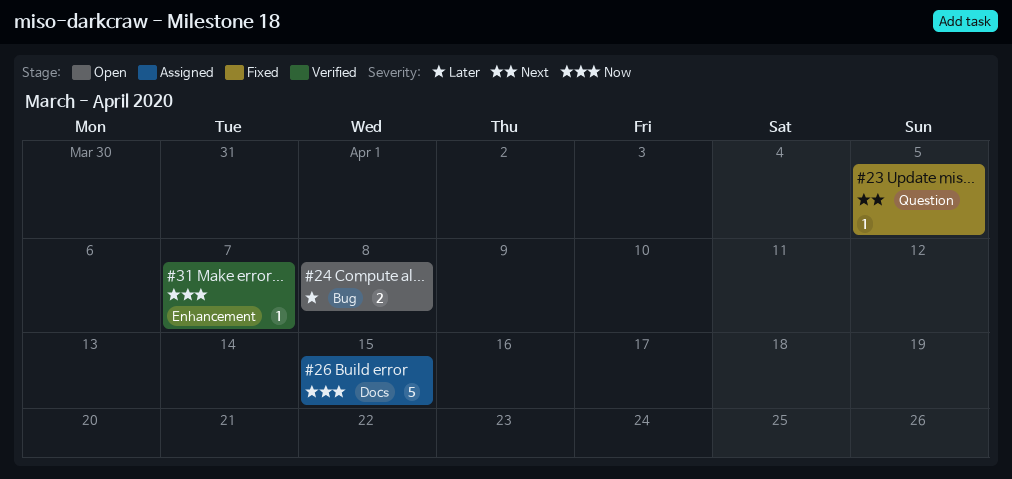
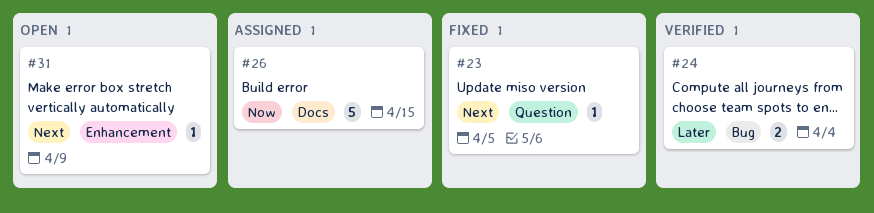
#24, status: Open -> Verified
#24, due: Apr 8 -> Apr 4
#31, status: Verified -> Open
#31, priority: Now -> Next
#31, due: Apr 7 -> Apr 9

